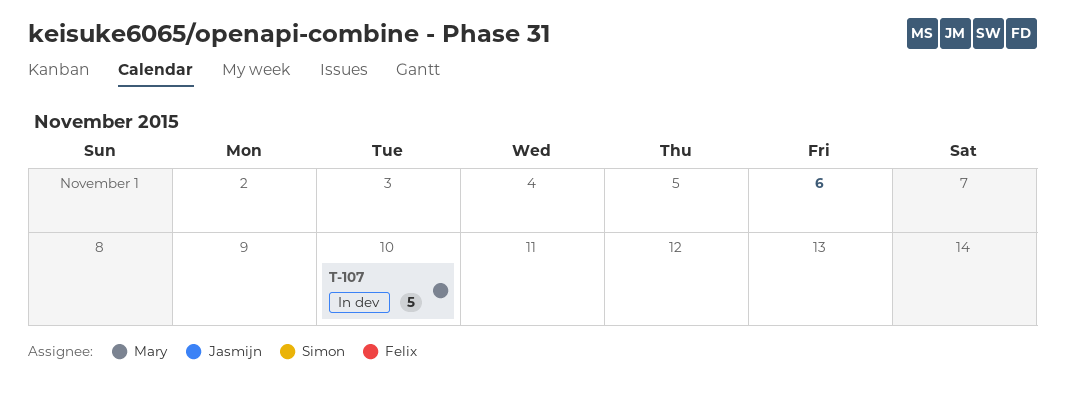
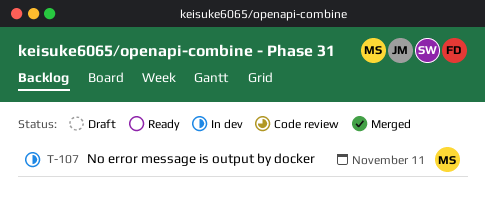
T-107, due: Nov 10 -> Nov 11

